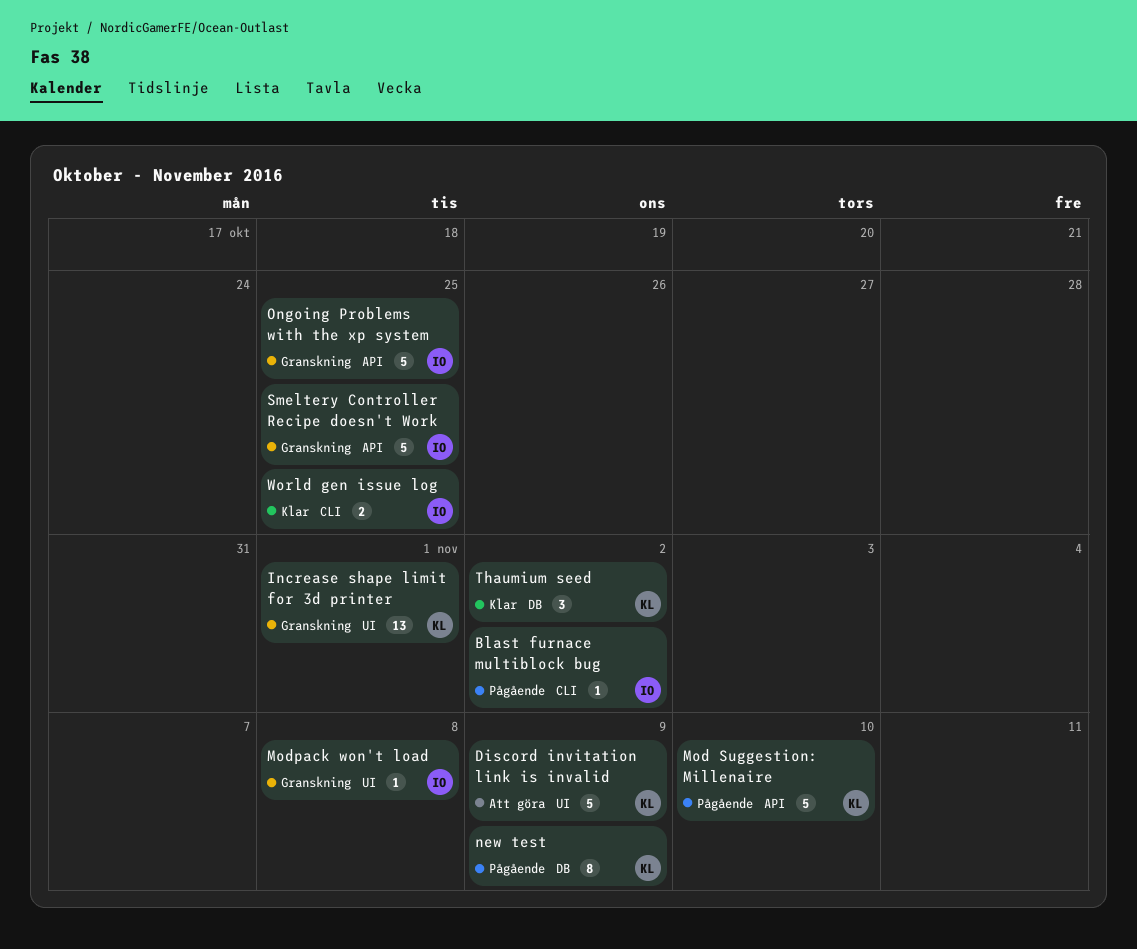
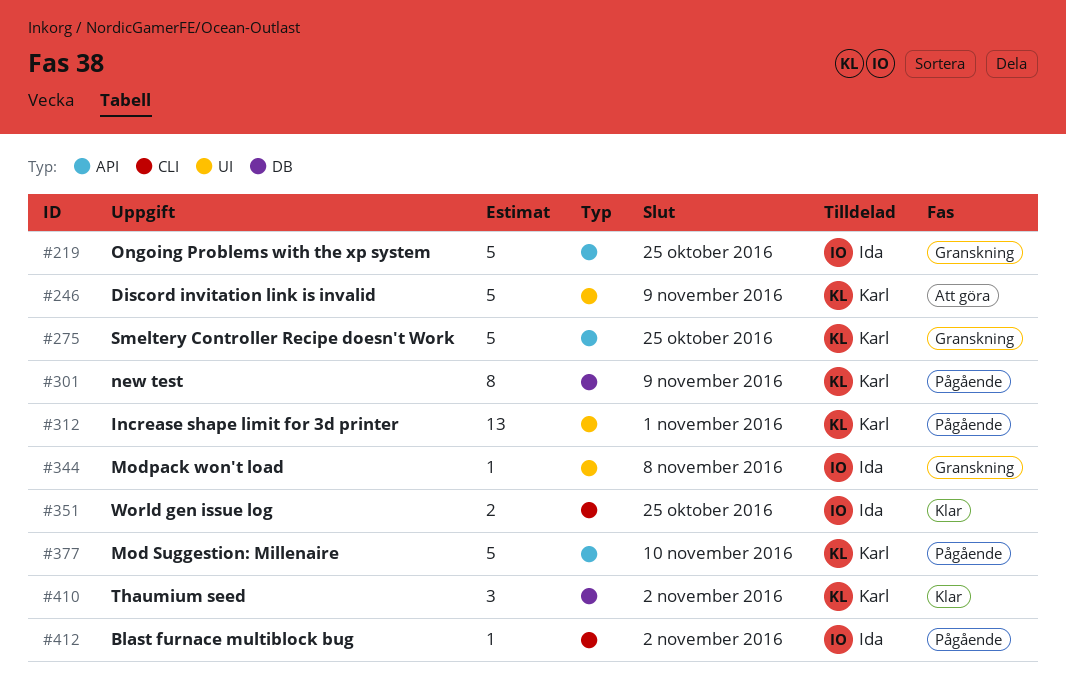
Increase shape limit for 3d printer, status: Granskning -> Pågående
Smeltery Controller Recipe doesn't Work, owner: Ida -> Karl

